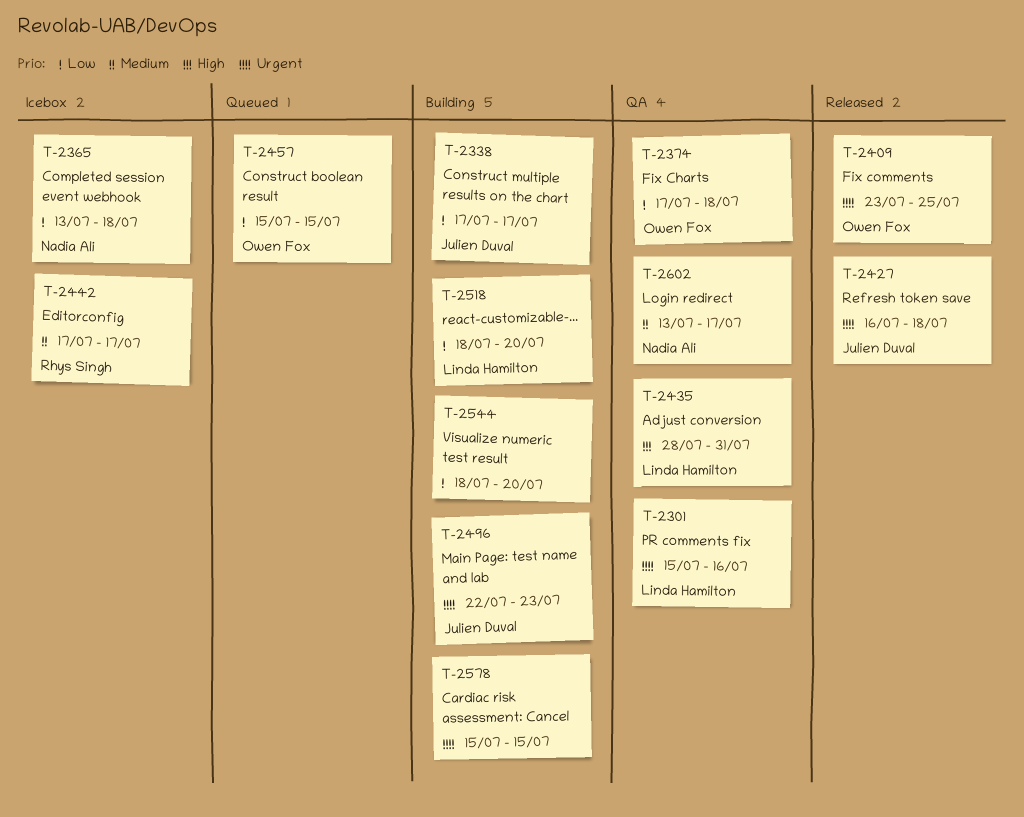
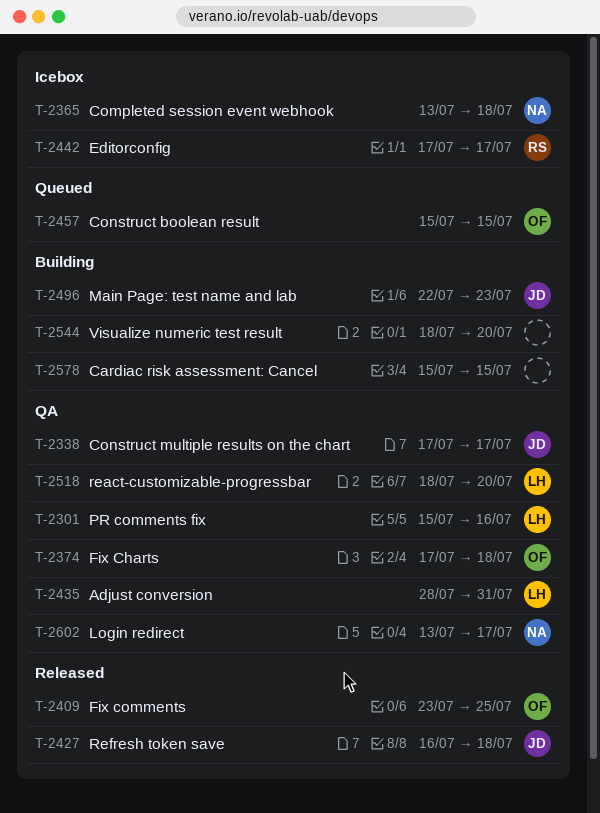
T-2338, status: Building -> QA
T-2518, status: Building -> QA

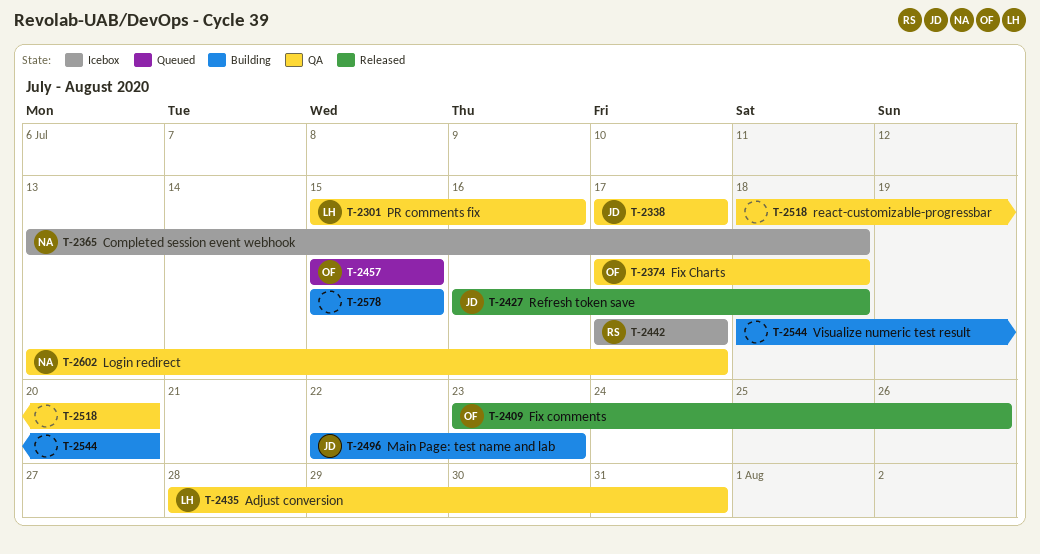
T-2409, due: Jul 25 -> Jul 26
T-2518, owner: LH -> none

